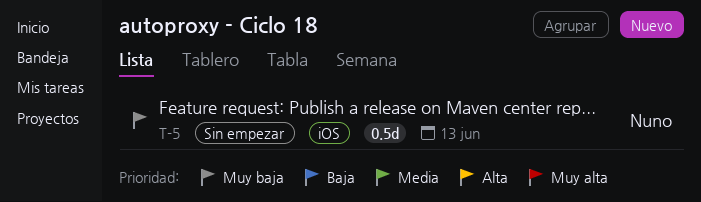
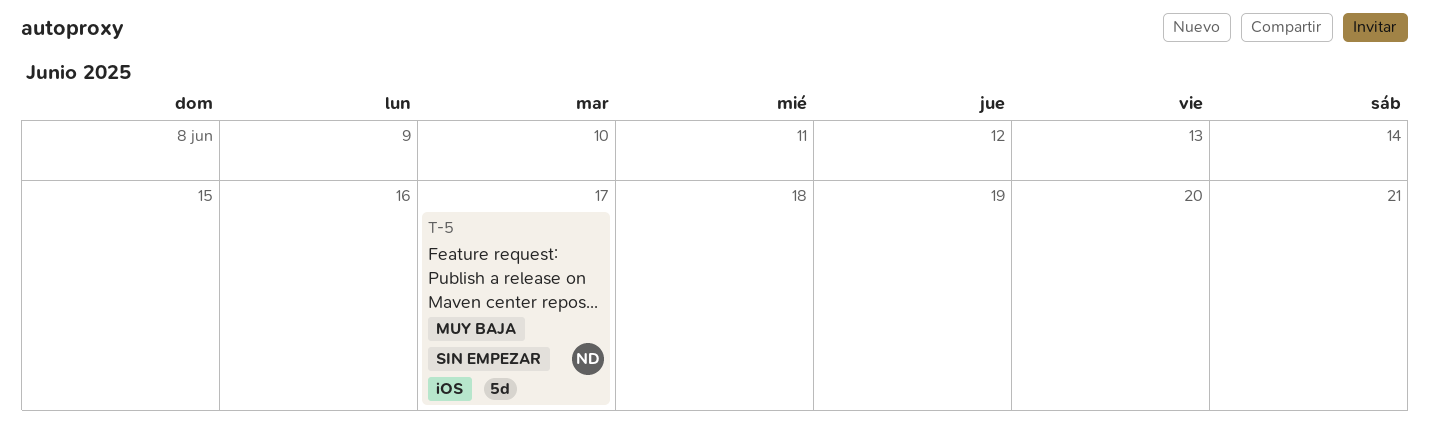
T-5, estimate: 0.5d -> 5d
T-5, due: Jun 13 -> Jun 17

